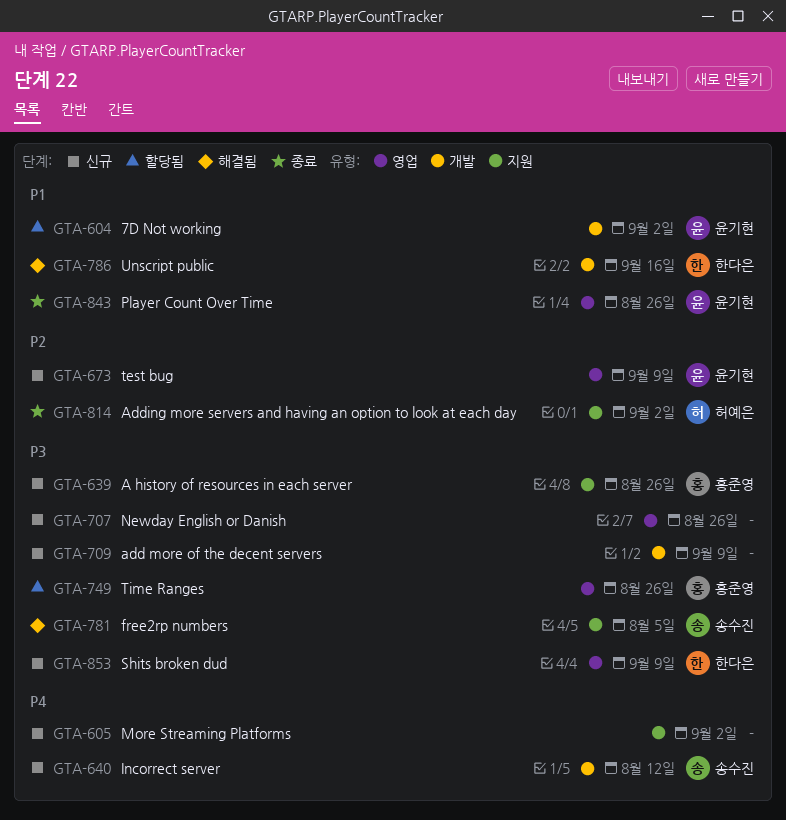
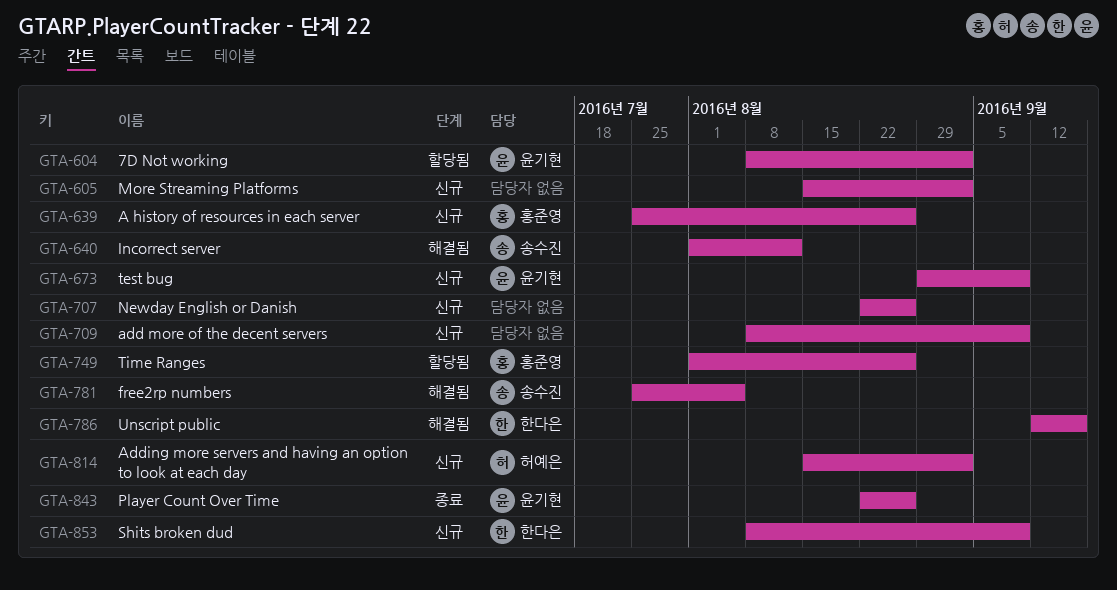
GTA-640, status: 신규 -> 해결됨
GTA-814, status: 종료 -> 신규

